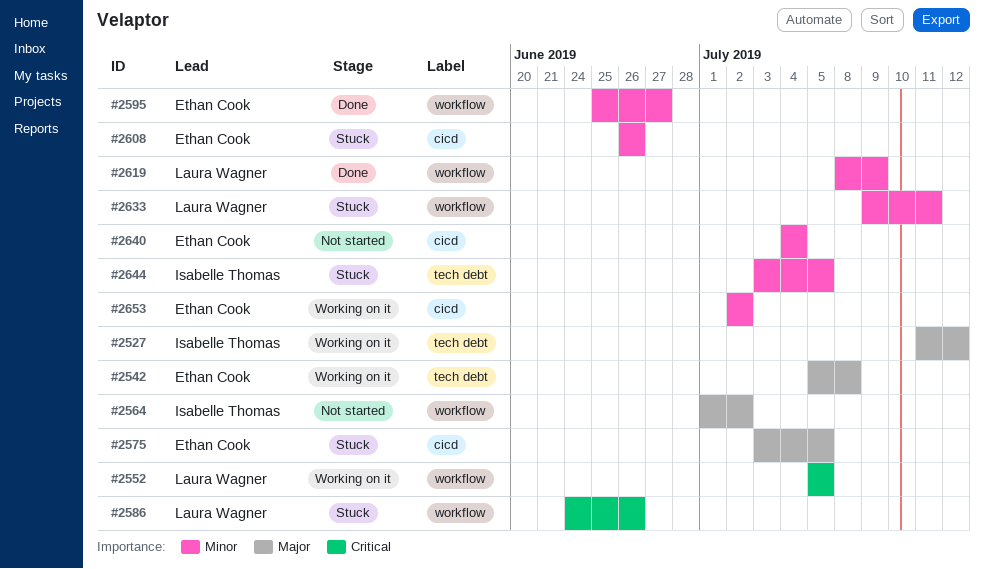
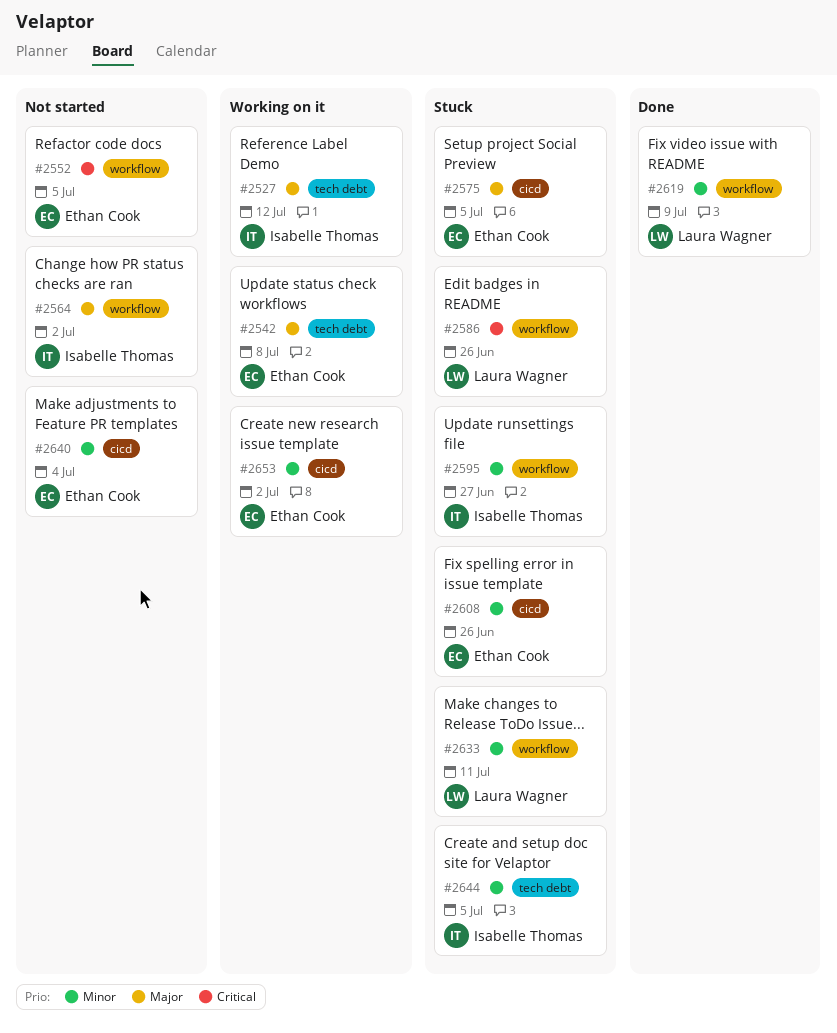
#2552, status: Working on it -> Not started
#2552, owner: Laura Wagner -> Ethan Cook
#2595, status: Done -> Stuck
#2595, owner: Ethan Cook -> Isabelle Thomas

